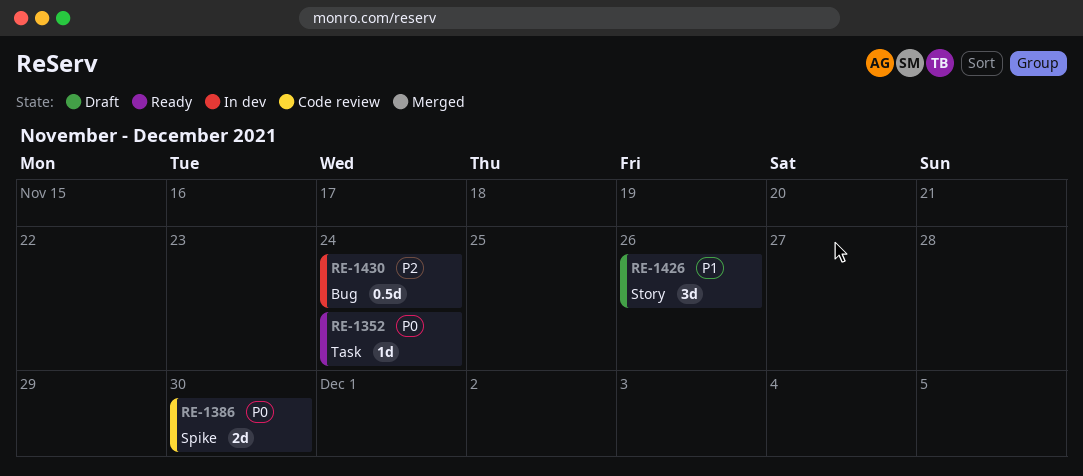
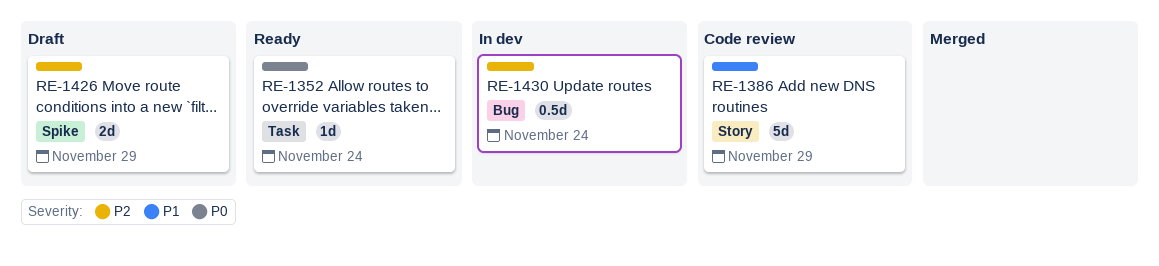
RE-1386, priority: P0 -> P1
RE-1386, label: Spike -> Story
RE-1386, estimate: 2d -> 5d
RE-1386, due: Nov 30 -> Nov 29
RE-1426, priority: P1 -> P2
RE-1426, label: Story -> Spike
RE-1426, estimate: 3d -> 2d
RE-1426, due: Nov 26 -> Nov 29

